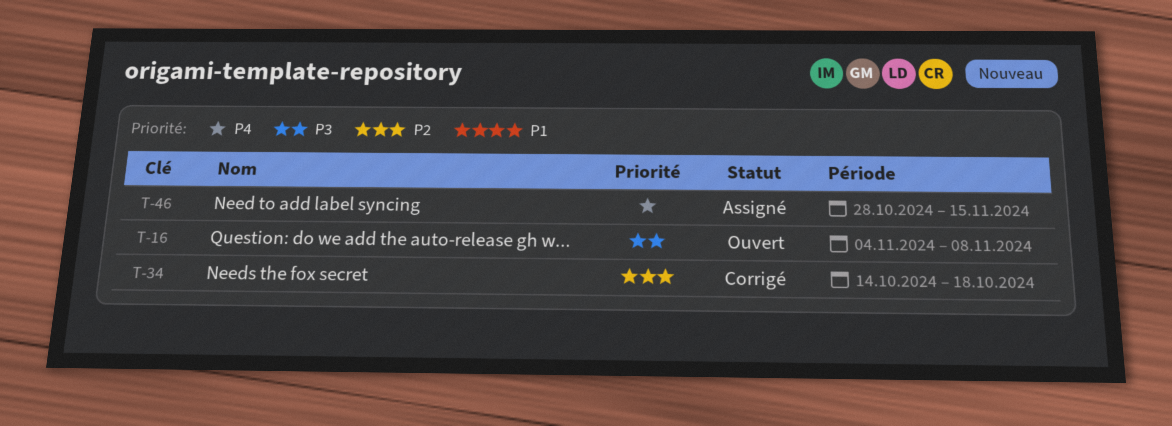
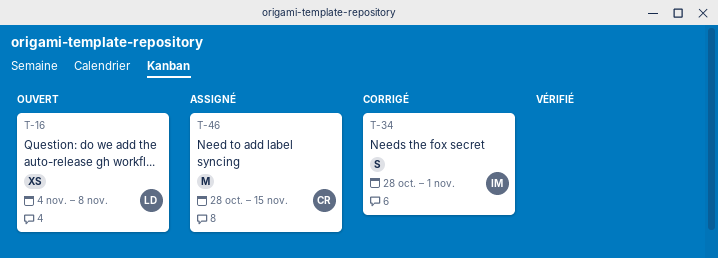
T-34, start: Oct 14 -> Oct 28
T-34, due: Oct 18 -> Nov 1

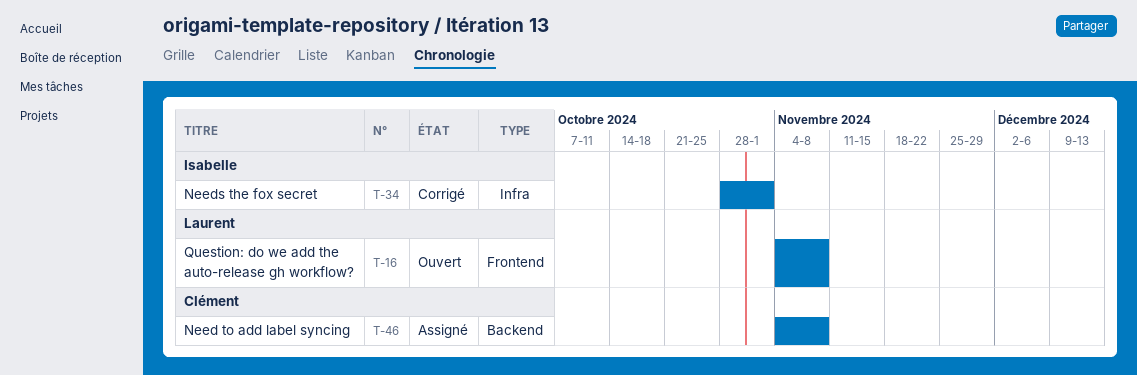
T-46, start: Oct 28 -> Nov 4
T-46, due: Nov 15 -> Nov 8

